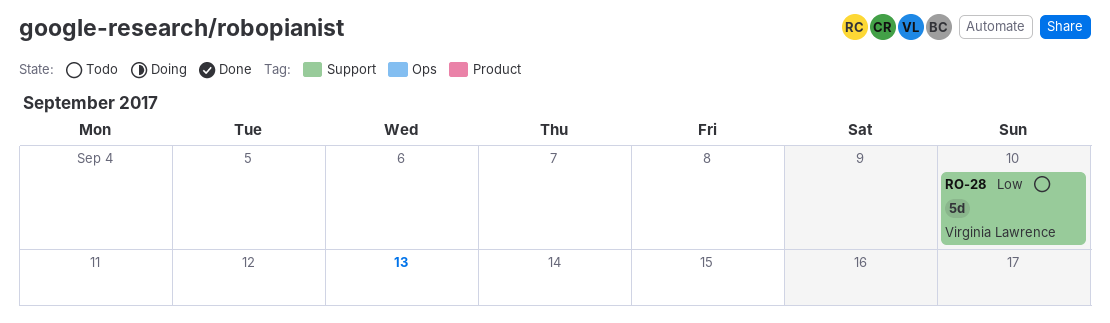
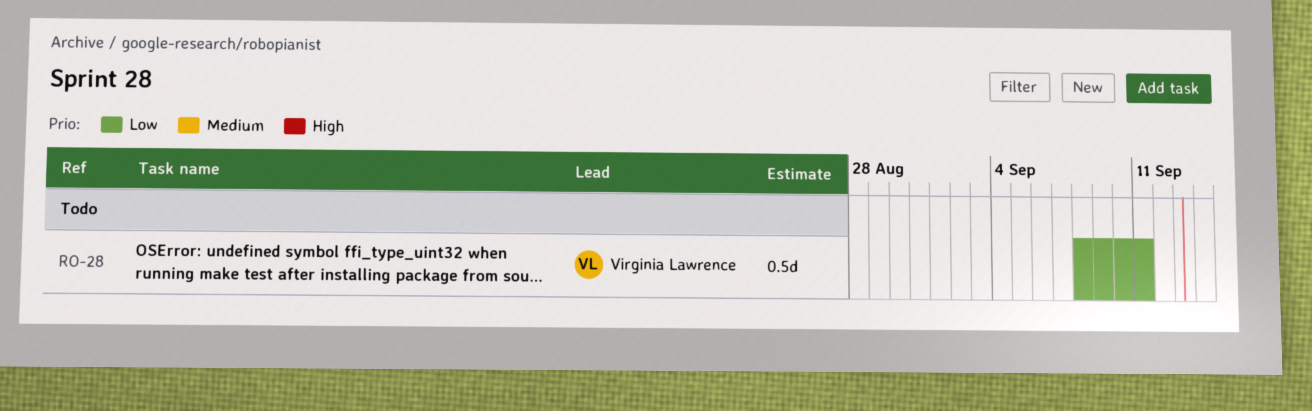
RO-28, estimate: 5d -> 0.5d
RO-28, due: Sep 10 -> Sep 11

